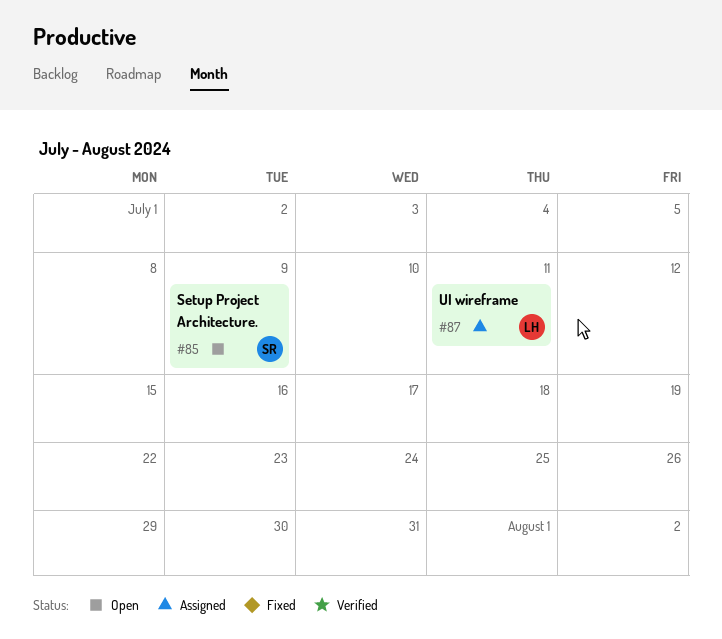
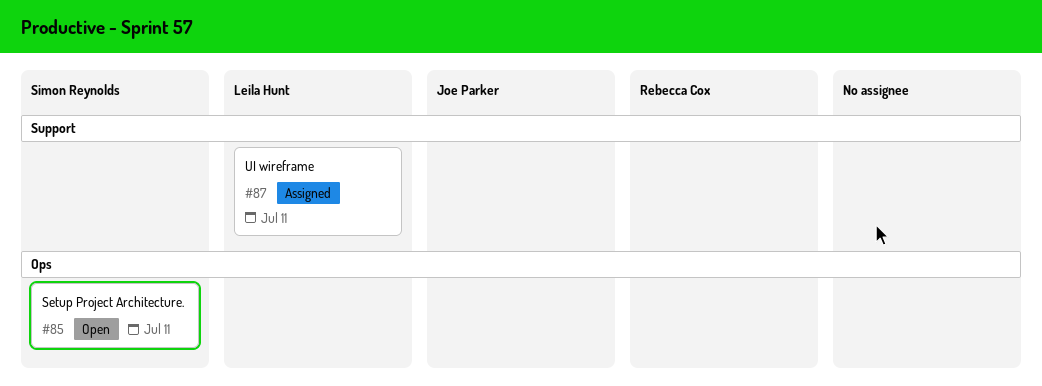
#85, due: Jul 9 -> Jul 11

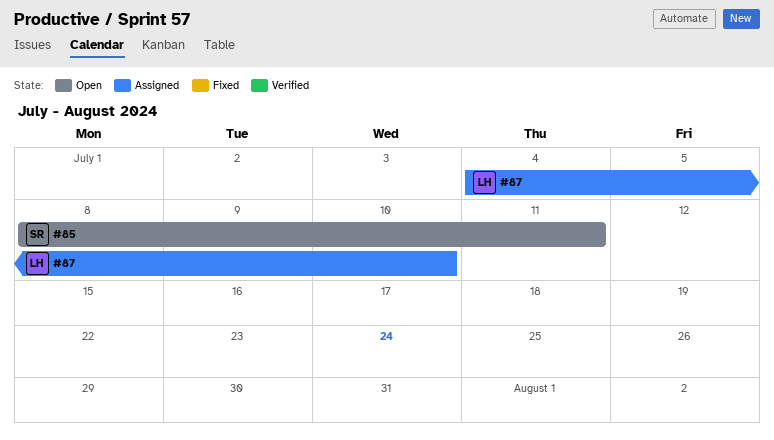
#87, due: Jul 11 -> Jul 10

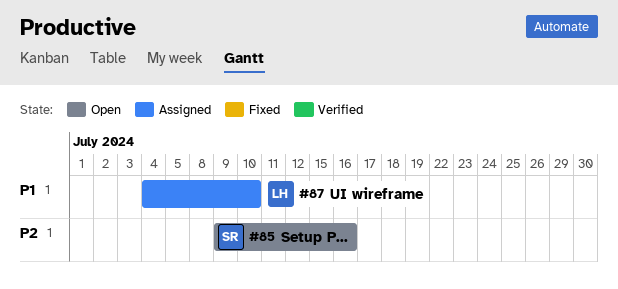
#85, start: Jul 8 -> Jul 9
#85, due: Jul 11 -> Jul 16

